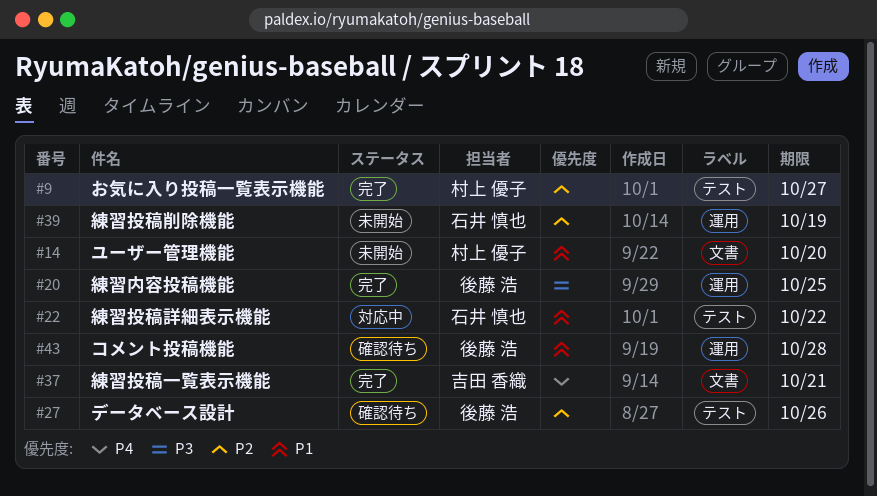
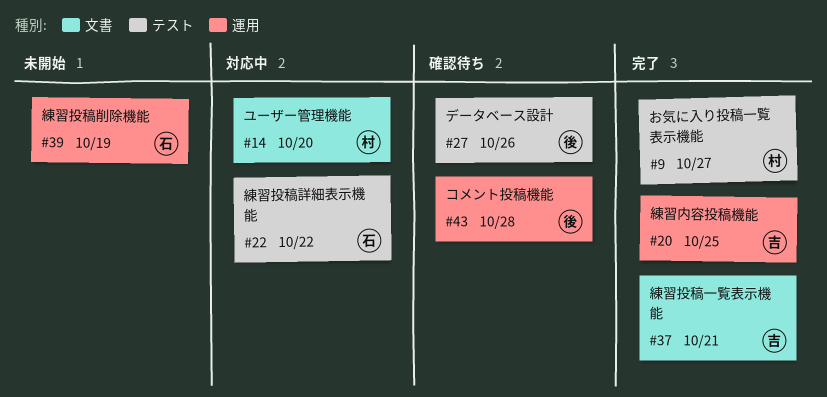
#14, status: 未開始 -> 対応中
#20, owner: 後藤 浩 -> 吉田 香織

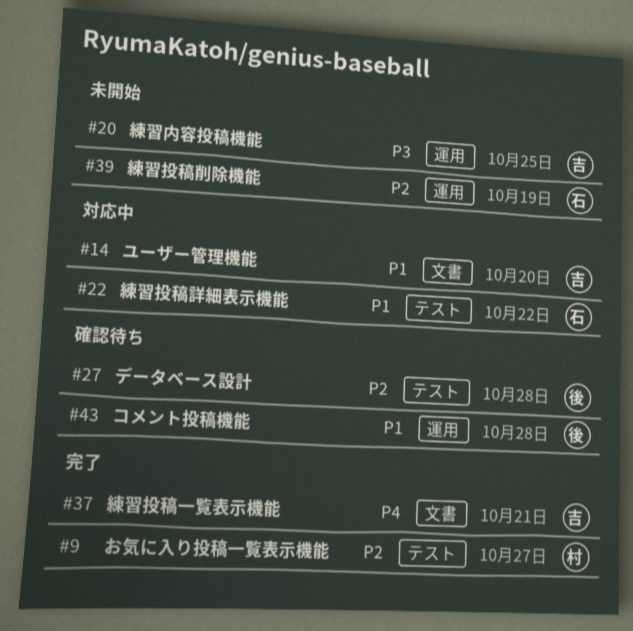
#14, owner: 村 -> 吉
#20, status: 完了 -> 未開始
#27, due: Oct 26 -> Oct 28

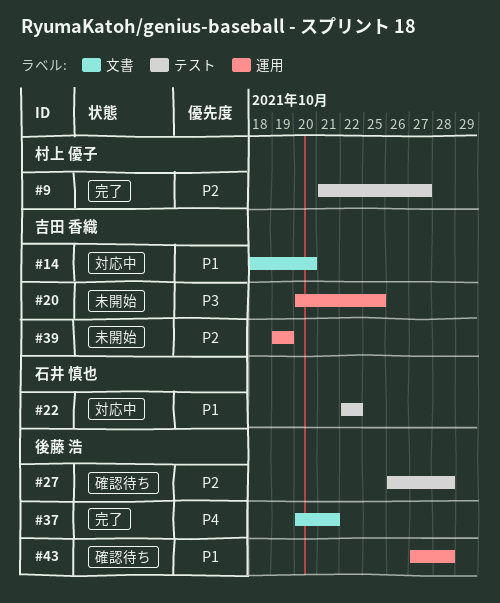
#37, owner: 吉田 香織 -> 後藤 浩
#39, owner: 石井 慎也 -> 吉田 香織

